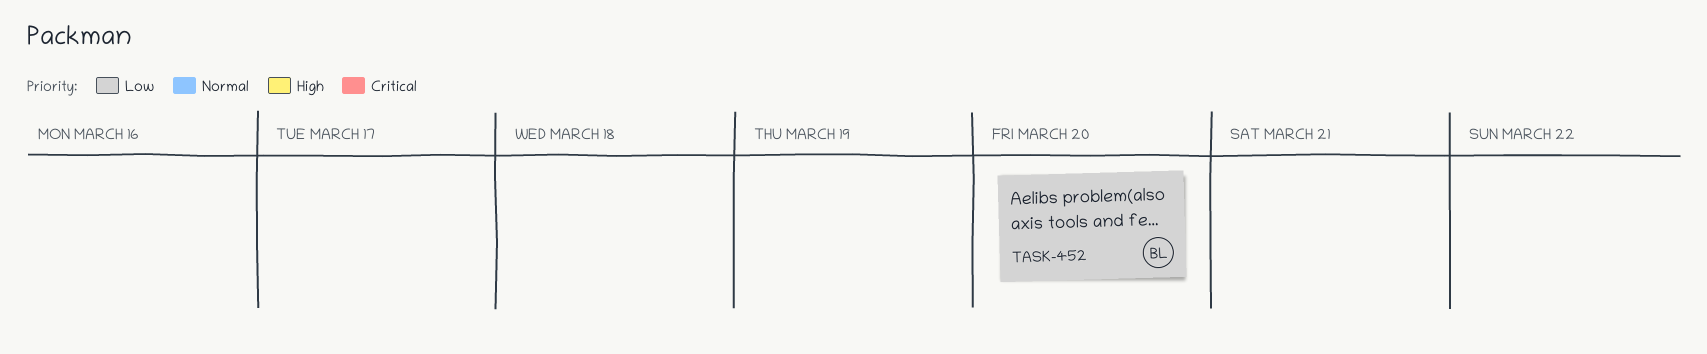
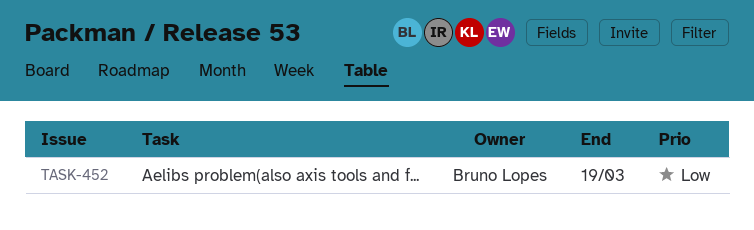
TASK-452, due: Mar 20 -> Mar 19

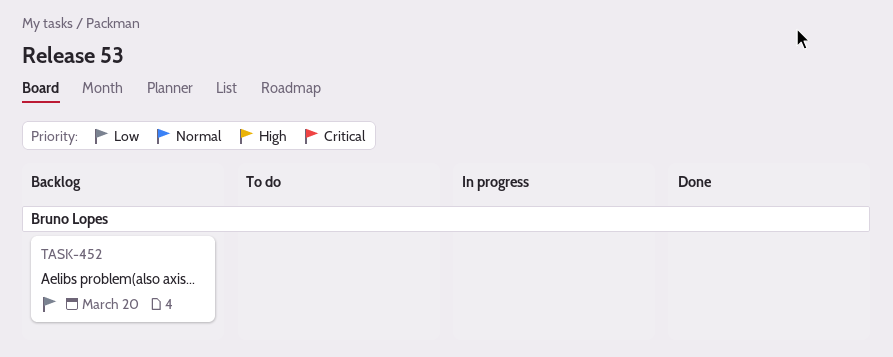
TASK-452, due: Mar 19 -> Mar 20

